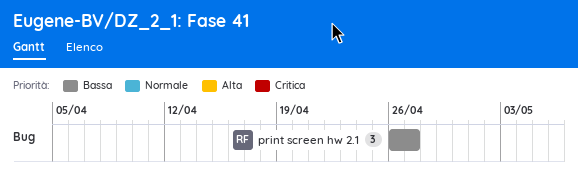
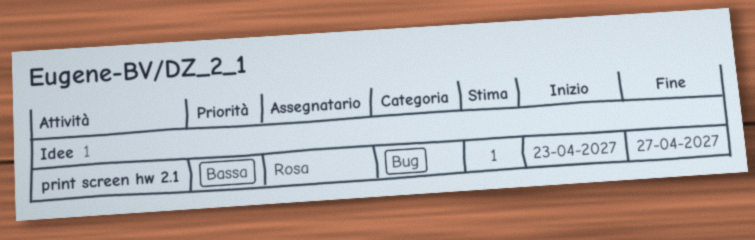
print screen hw 2.1, estimate: 3 -> 1
print screen hw 2.1, start: Apr 26 -> Apr 23

